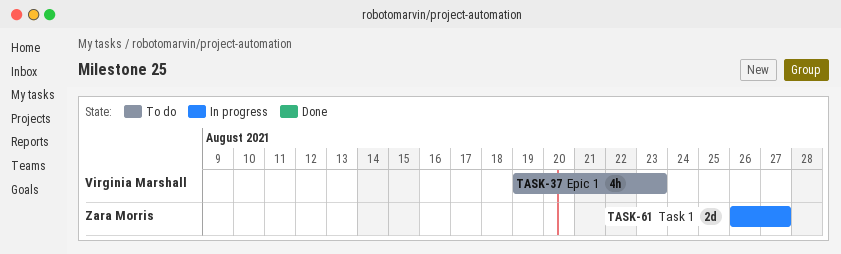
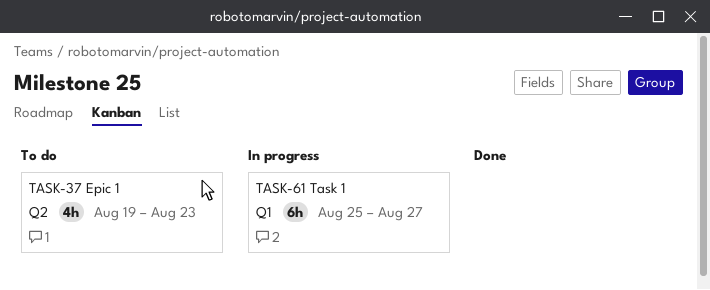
TASK-61, estimate: 2d -> 6h
TASK-61, start: Aug 26 -> Aug 25

